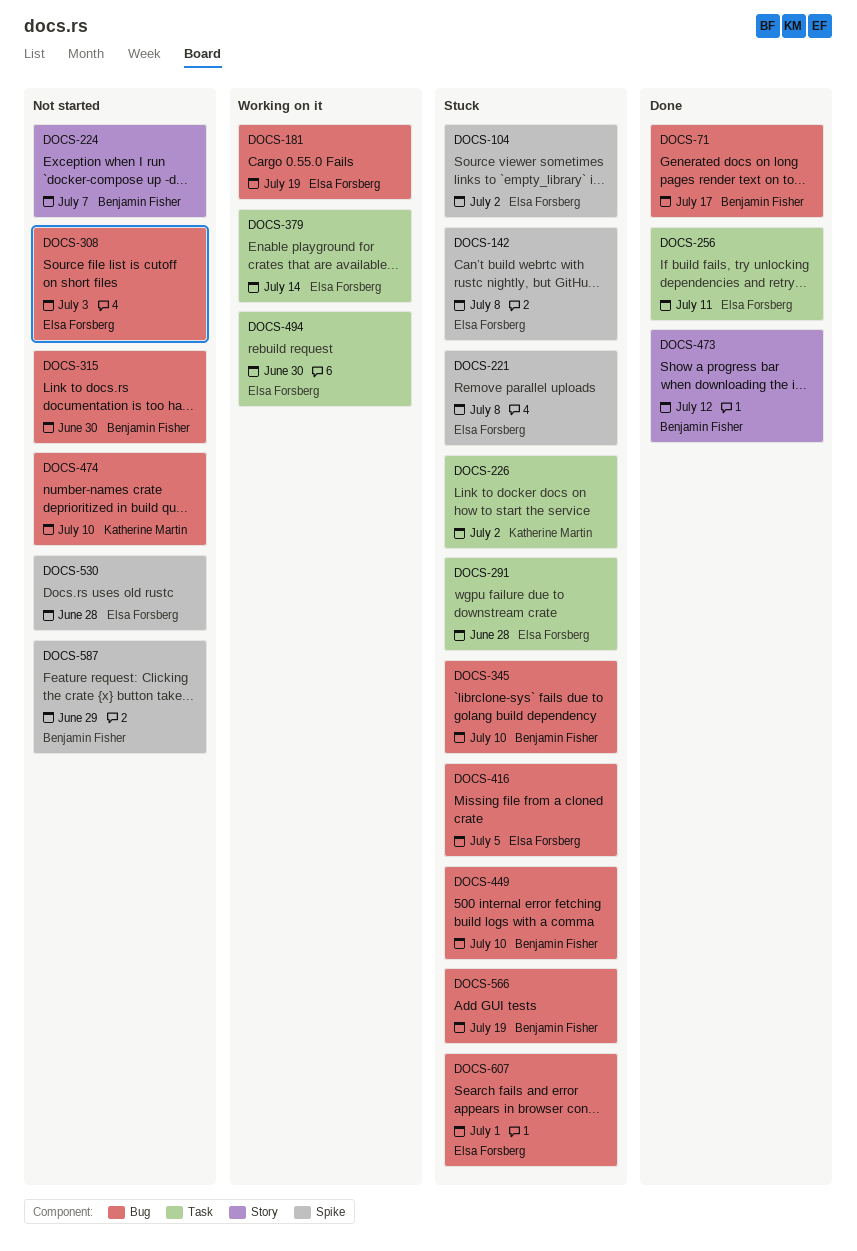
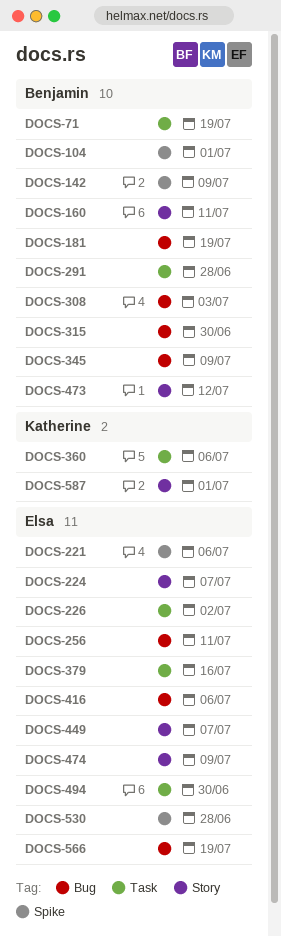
DOCS-71, label: Bug -> Task
DOCS-71, due: Jul 17 -> Jul 19
DOCS-104, owner: Elsa Forsberg -> Benjamin Fisher
DOCS-104, due: Jul 2 -> Jul 1
DOCS-142, owner: Elsa Forsberg -> Benjamin Fisher
DOCS-142, due: Jul 8 -> Jul 9
DOCS-160: none -> present
DOCS-181, owner: Elsa Forsberg -> Benjamin Fisher
DOCS-221, due: Jul 8 -> Jul 6
DOCS-224, owner: Benjamin Fisher -> Elsa Forsberg
DOCS-226, owner: Katherine Martin -> Elsa Forsberg
DOCS-256, label: Task -> Bug
DOCS-291, owner: Elsa Forsberg -> Benjamin Fisher
DOCS-308, owner: Elsa Forsberg -> Benjamin Fisher
DOCS-345, due: Jul 10 -> Jul 9
DOCS-360: none -> present
DOCS-379, due: Jul 14 -> Jul 16
DOCS-416, due: Jul 5 -> Jul 6
DOCS-449, owner: Benjamin Fisher -> Elsa Forsberg
DOCS-449, label: Bug -> Story
DOCS-449, due: Jul 10 -> Jul 7
DOCS-474, owner: Katherine Martin -> Elsa Forsberg
DOCS-474, label: Bug -> Story
DOCS-474, due: Jul 10 -> Jul 9
DOCS-566, owner: Benjamin Fisher -> Elsa Forsberg
DOCS-587, owner: Benjamin Fisher -> Katherine Martin
DOCS-587, label: Spike -> Story
DOCS-587, due: Jun 29 -> Jul 1
DOCS-607: present -> none

